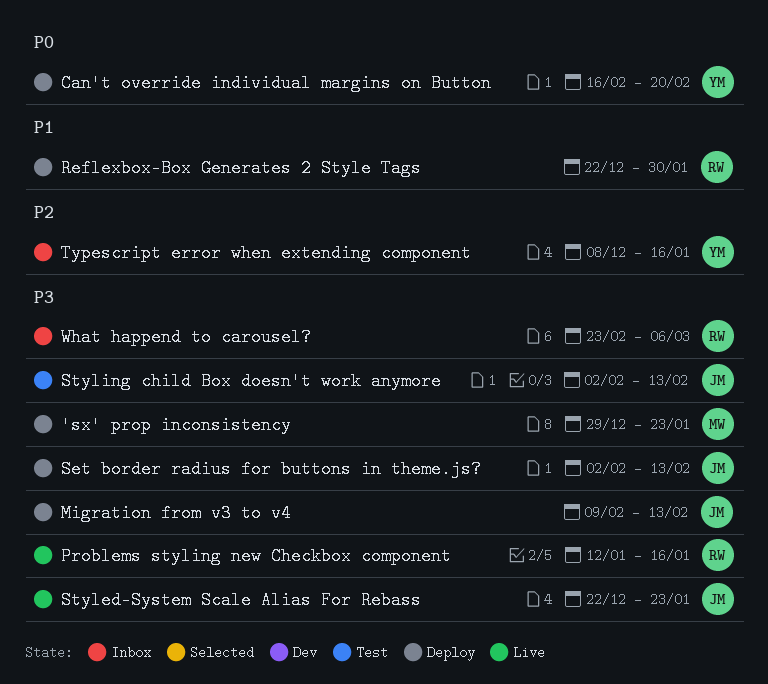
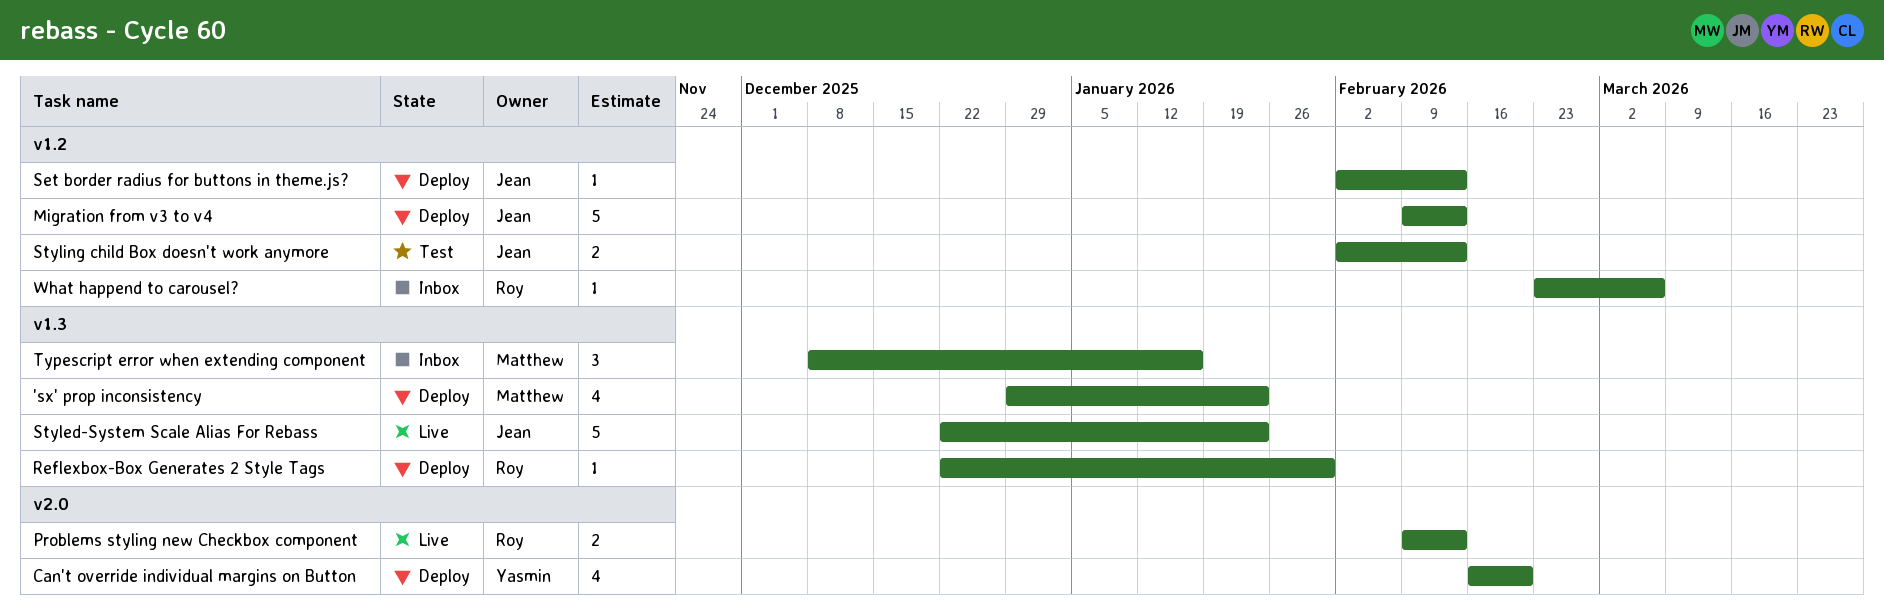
Problems styling new Checkbox component, start: Jan 12 -> Feb 9
Problems styling new Checkbox component, due: Jan 16 -> Feb 13
Typescript error when extending component, owner: Yasmin -> Matthew

